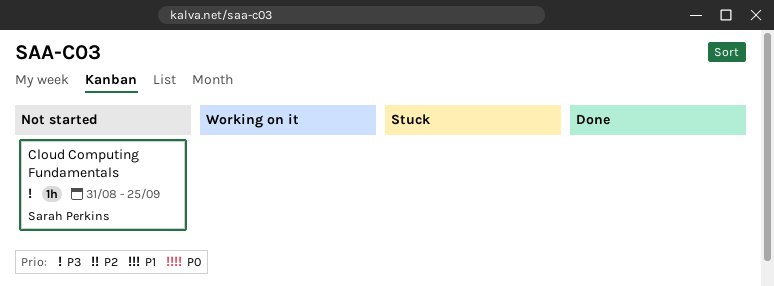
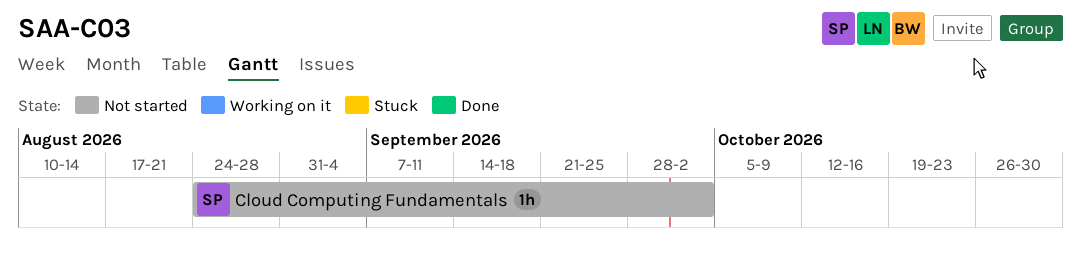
Cloud Computing Fundamentals, start: Aug 31 -> Aug 24
Cloud Computing Fundamentals, due: Sep 25 -> Oct 2

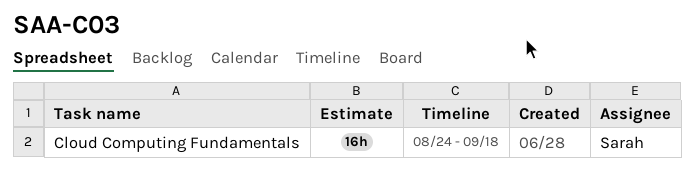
Cloud Computing Fundamentals, estimate: 1h -> 16h
Cloud Computing Fundamentals, due: Oct 2 -> Sep 18

